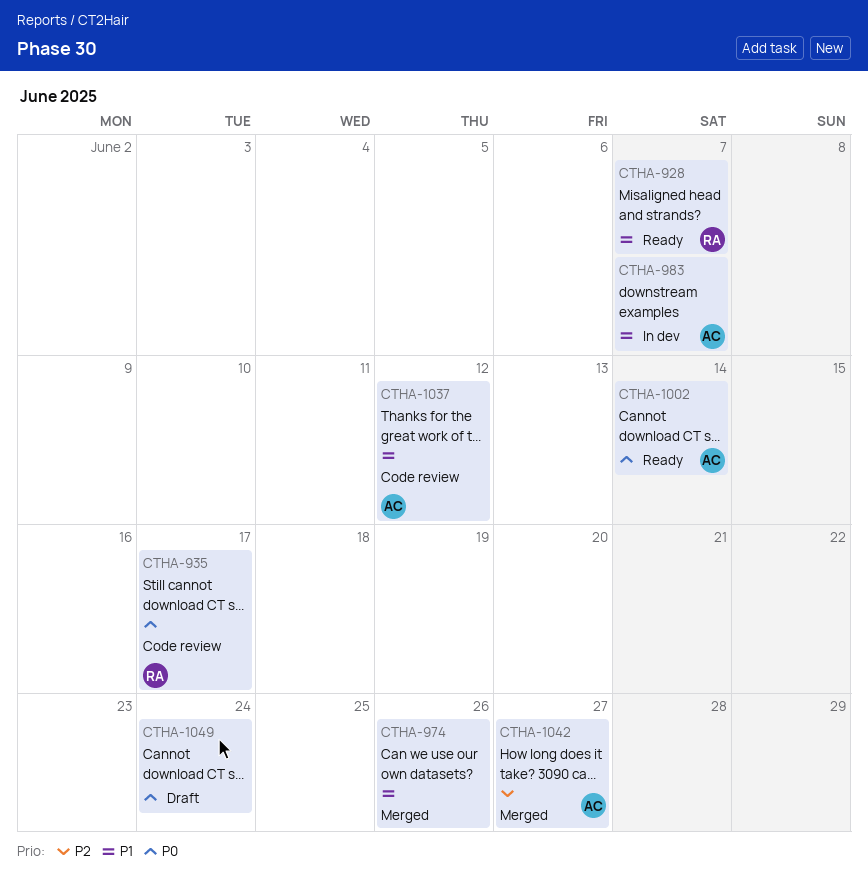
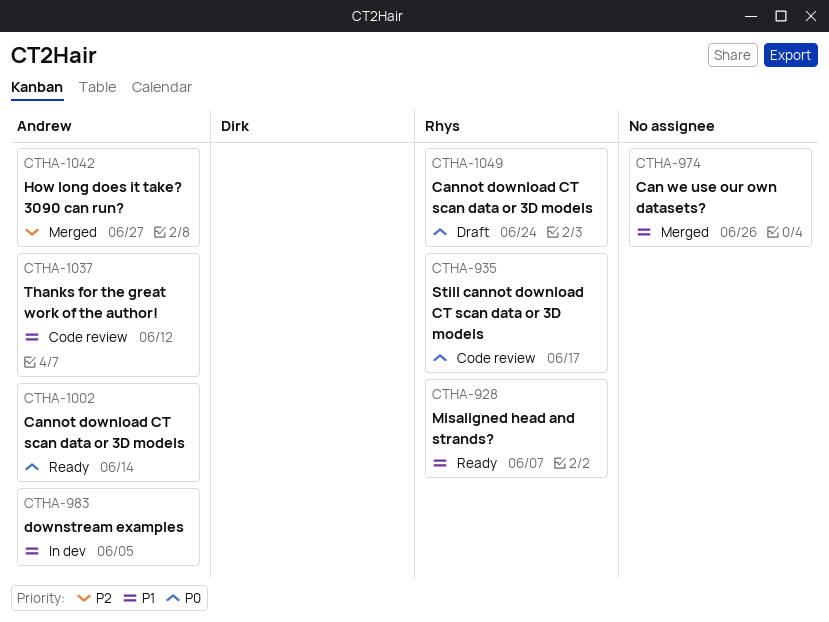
CTHA-983, due: Jun 7 -> Jun 5
CTHA-1049, owner: none -> Rhys

